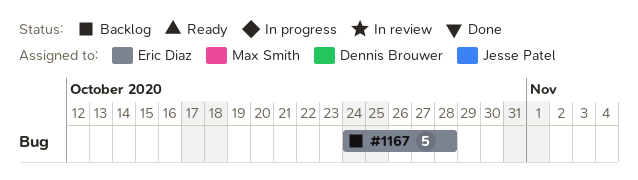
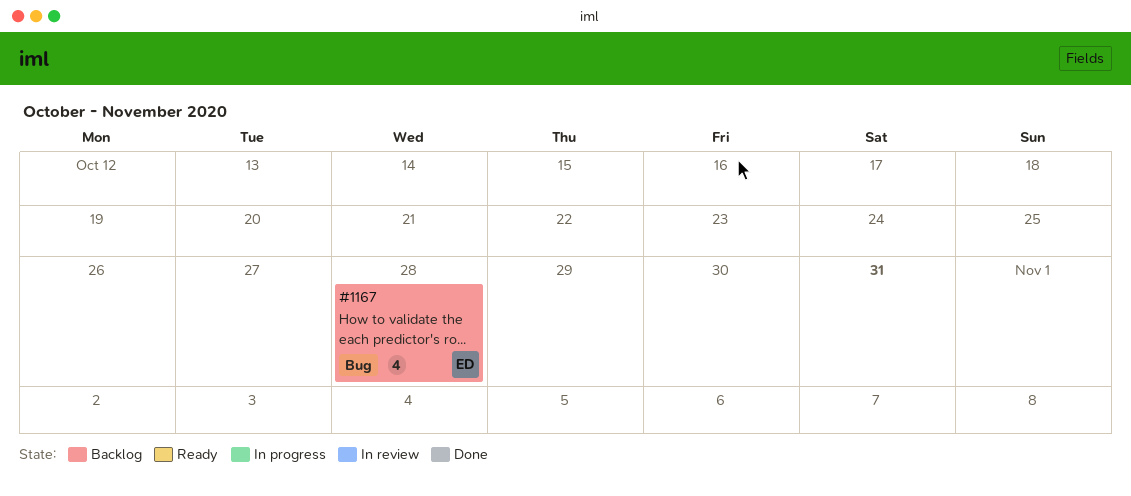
#1167, estimate: 5 -> 4

